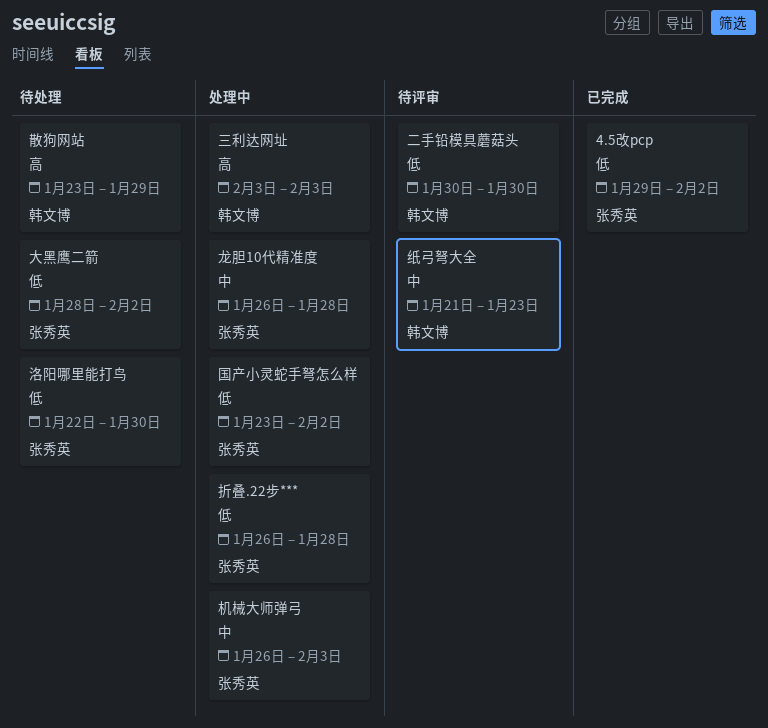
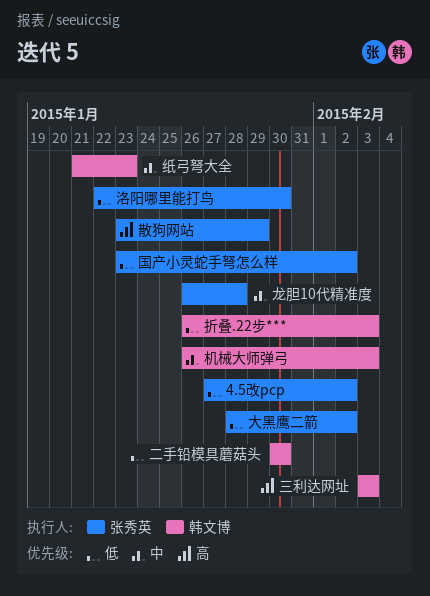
4.5改pcp, start: Jan 29 -> Jan 27
折叠.22步***, owner: 张秀英 -> 韩文博
折叠.22步***, due: Jan 28 -> Feb 3
散狗网站, owner: 韩文博 -> 张秀英
机械大师弹弓, owner: 张秀英 -> 韩文博

